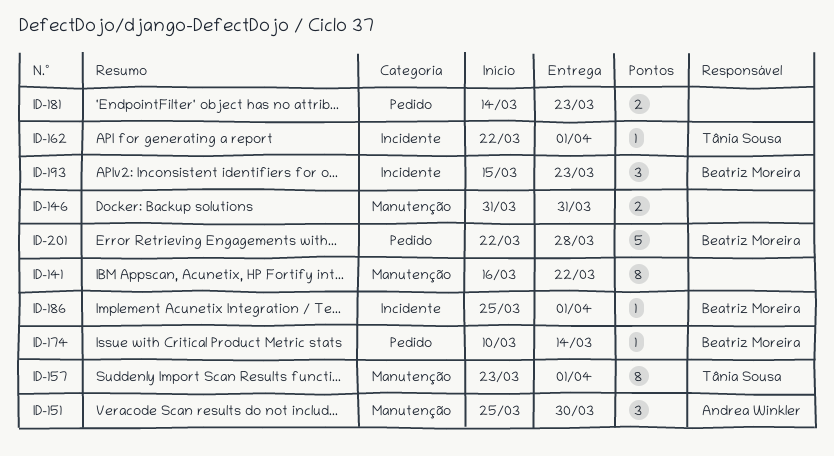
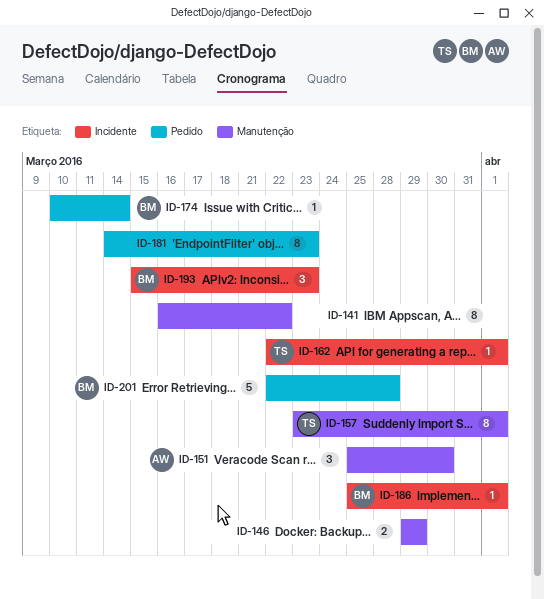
ID-146, start: Mar 31 -> Mar 29
ID-146, due: Mar 31 -> Mar 29
ID-181, estimate: 2 -> 8

